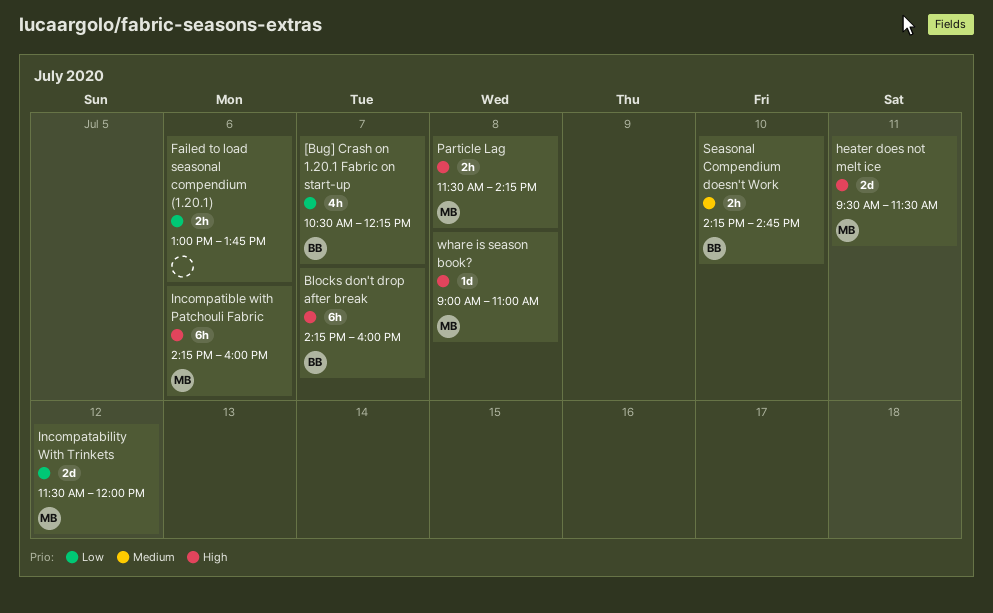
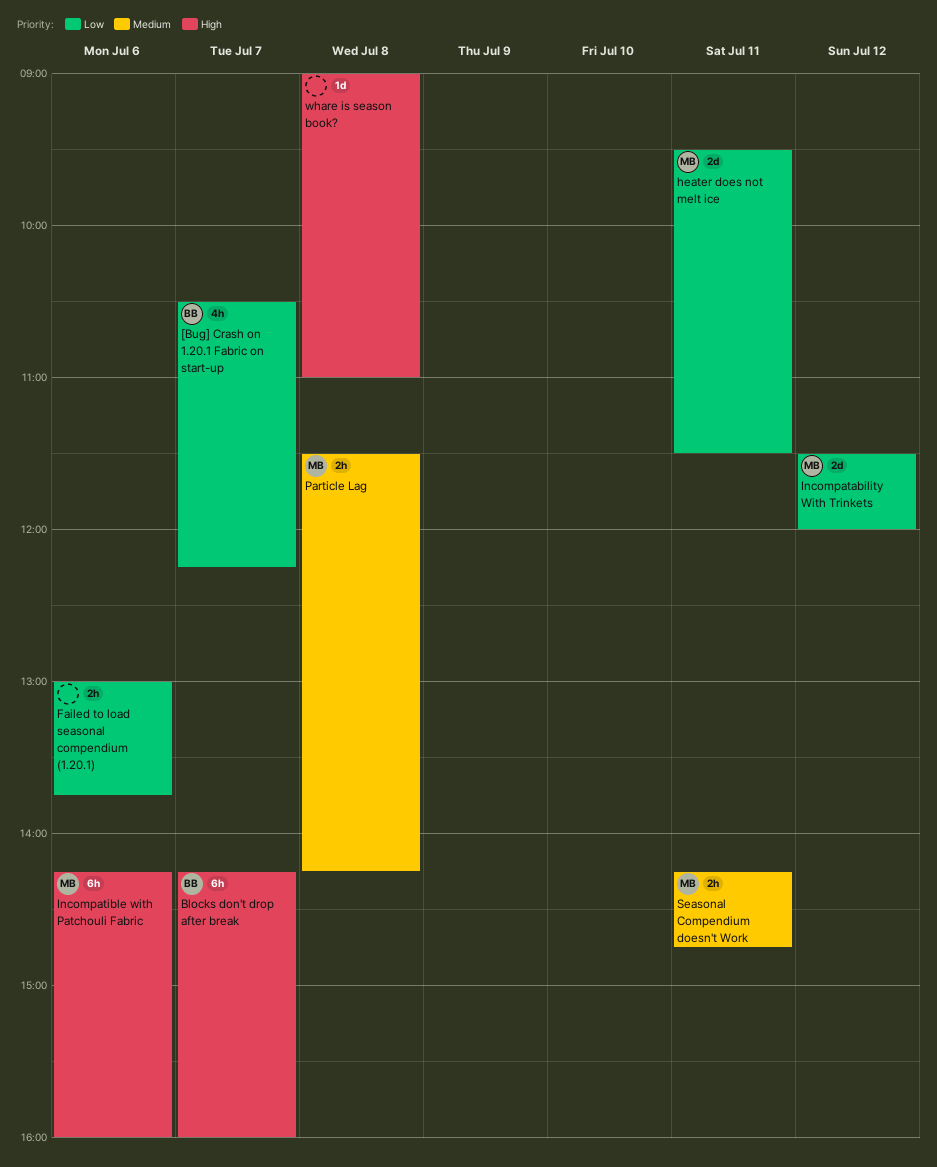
heater does not melt ice, priority: High -> Low
Particle Lag, priority: High -> Medium
Seasonal Compendium doesn't Work, owner: BB -> MB
Seasonal Compendium doesn't Work, day: Jul 10 -> Jul 11
whare is season book?, owner: MB -> none

